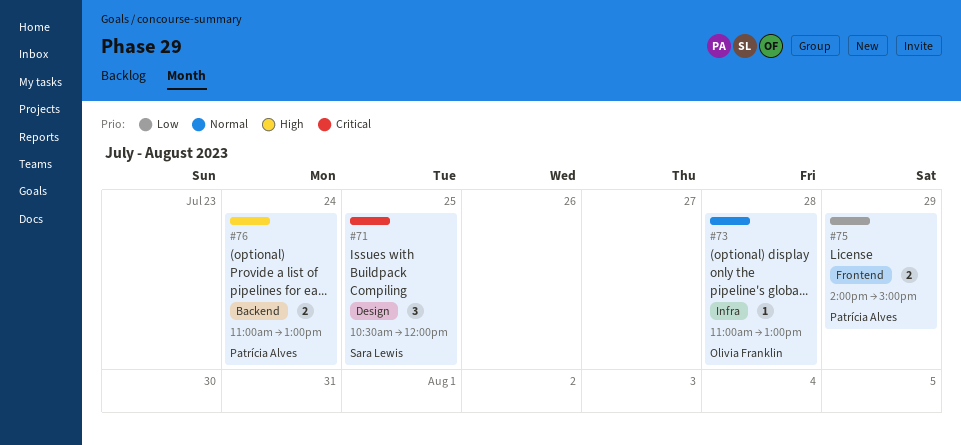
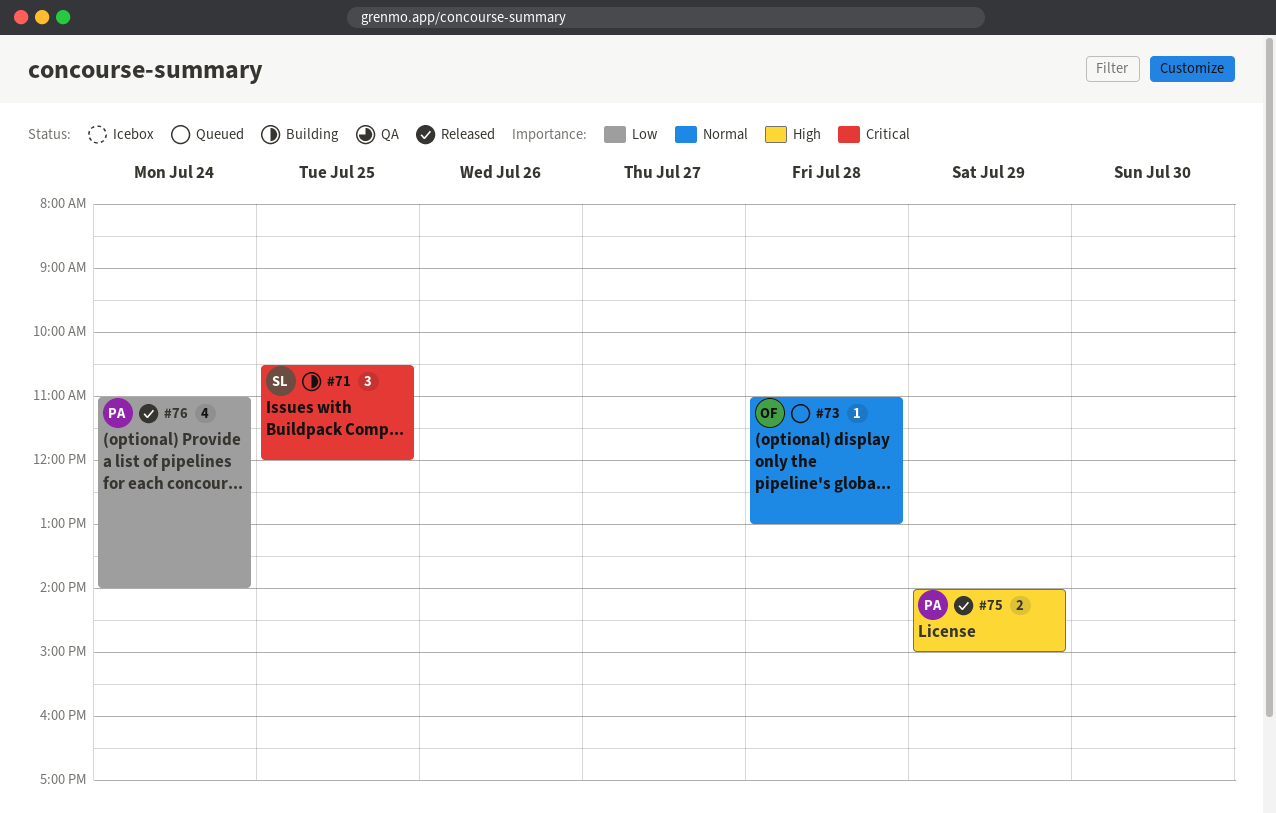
#75, priority: Low -> High
#76, priority: High -> Low
#76, estimate: 2 -> 4
#76, ends: 13:00 -> 14:00

